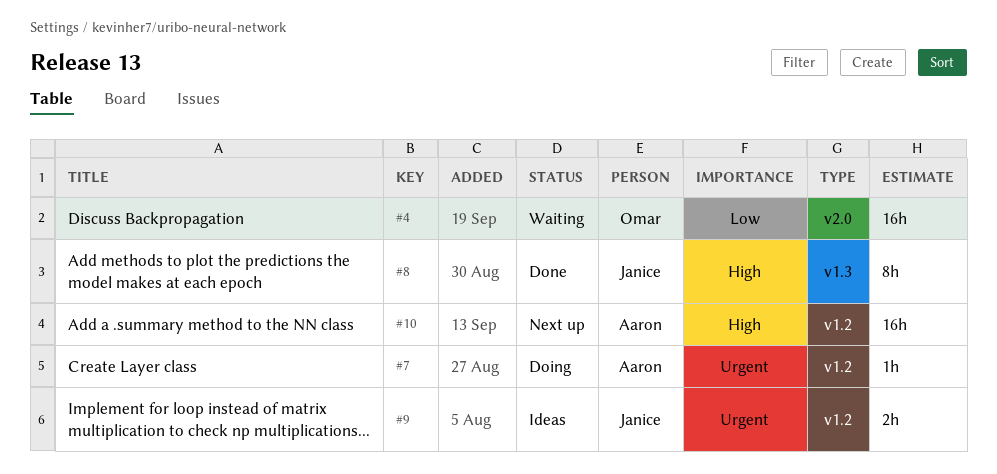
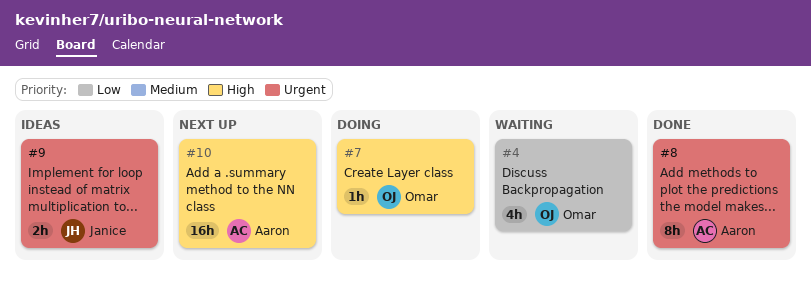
#4, estimate: 16h -> 4h
#7, owner: Aaron -> Omar
#7, priority: Urgent -> High
#8, owner: Janice -> Aaron
#8, priority: High -> Urgent

